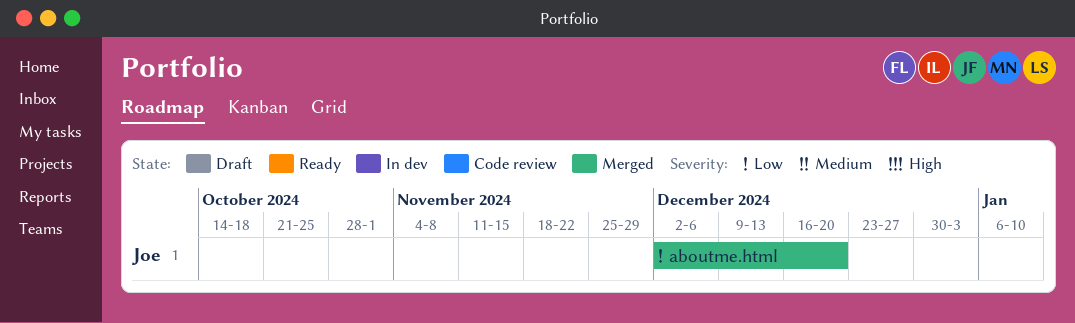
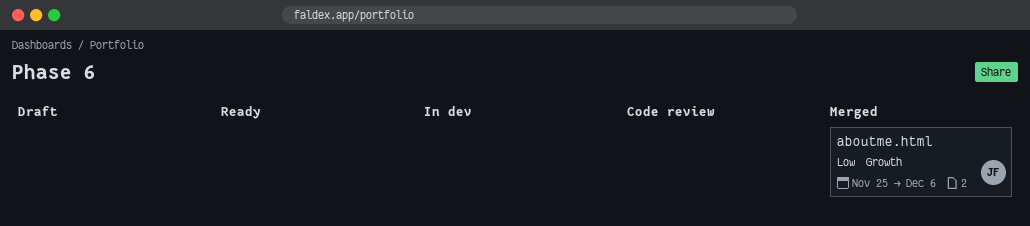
aboutme.html, start: Dec 2 -> Nov 25
aboutme.html, due: Dec 20 -> Dec 6

